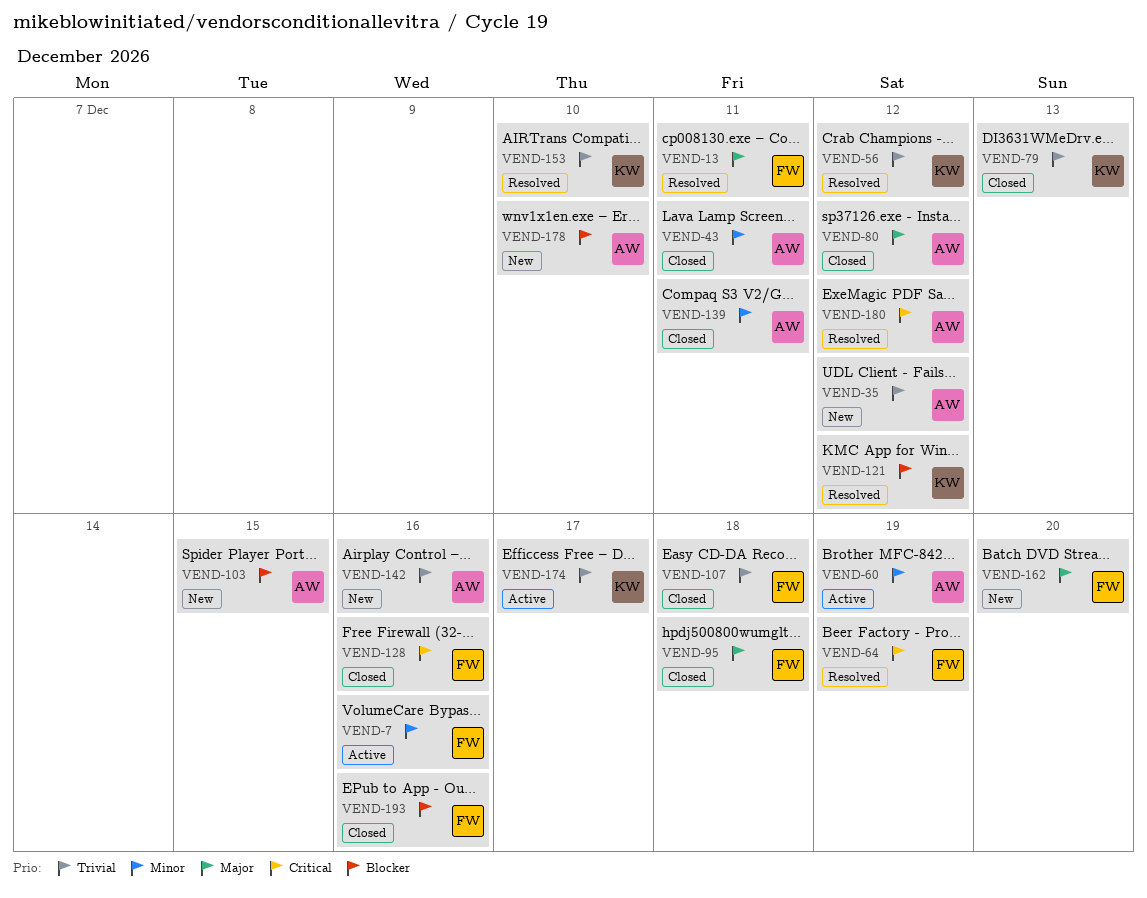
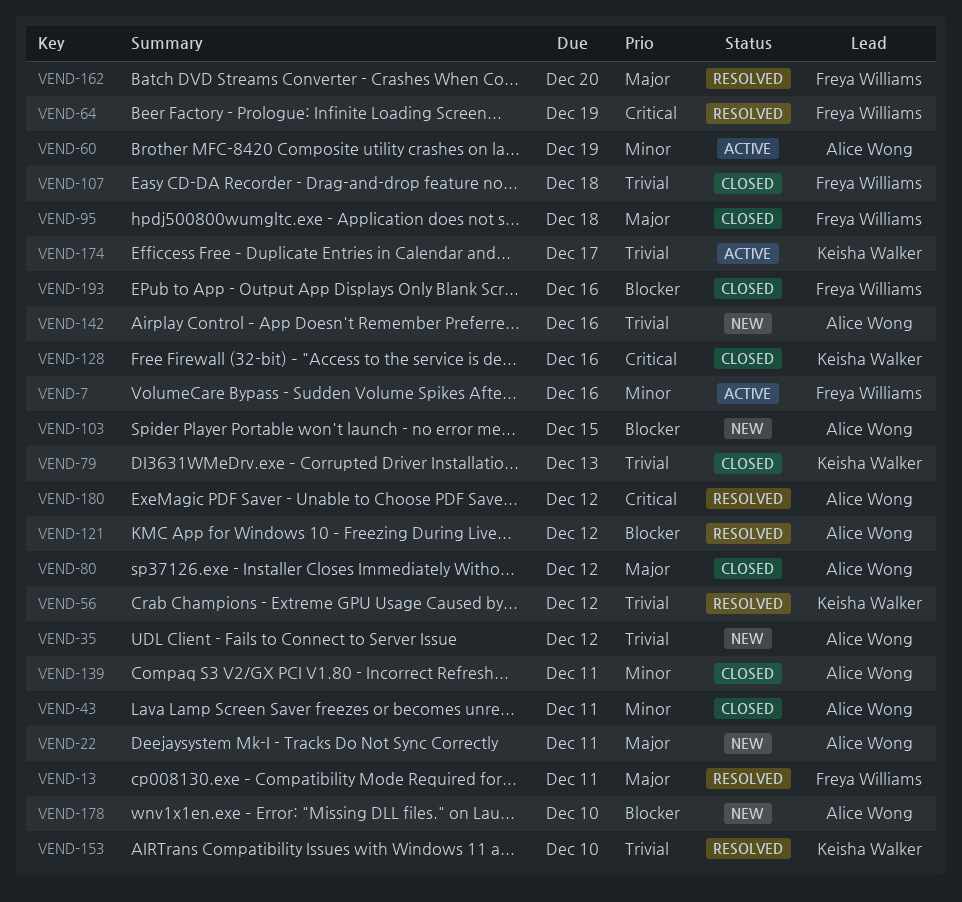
VEND-22: none -> present
VEND-121, owner: Keisha Walker -> Alice Wong
VEND-128, owner: Freya Williams -> Keisha Walker
VEND-162, status: New -> Resolved

